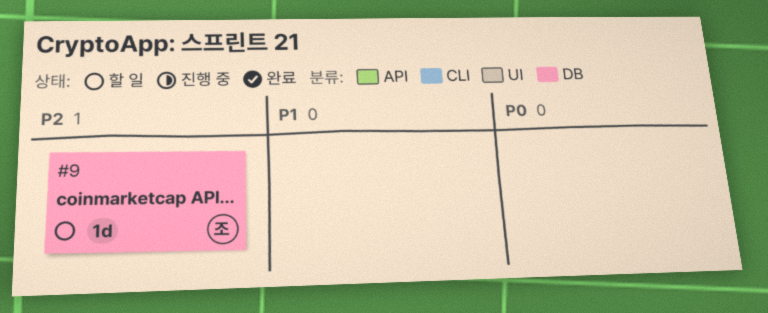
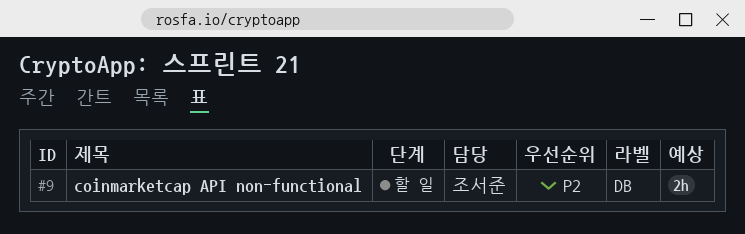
#9, estimate: 1d -> 2h

